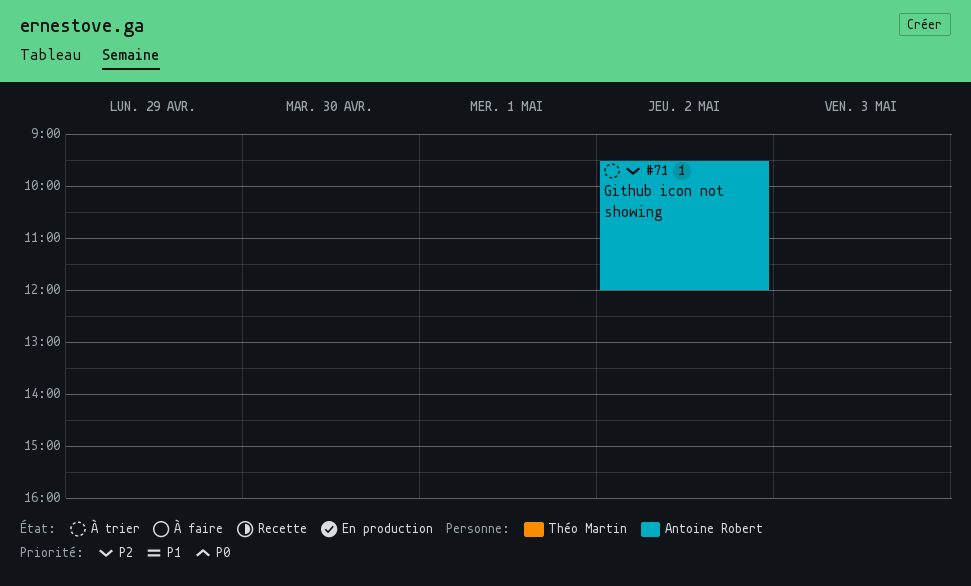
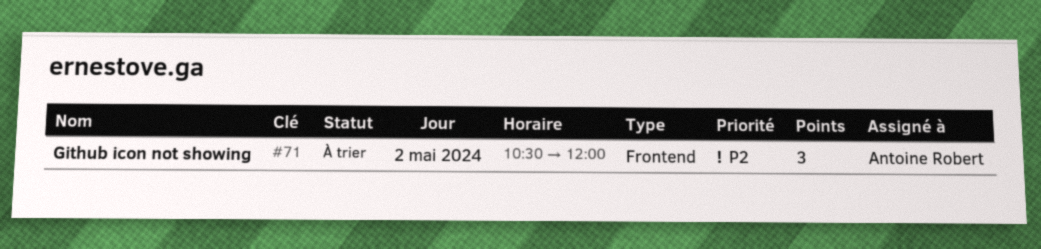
#71, estimate: 1 -> 3
#71, begins: 09:30 -> 10:30

